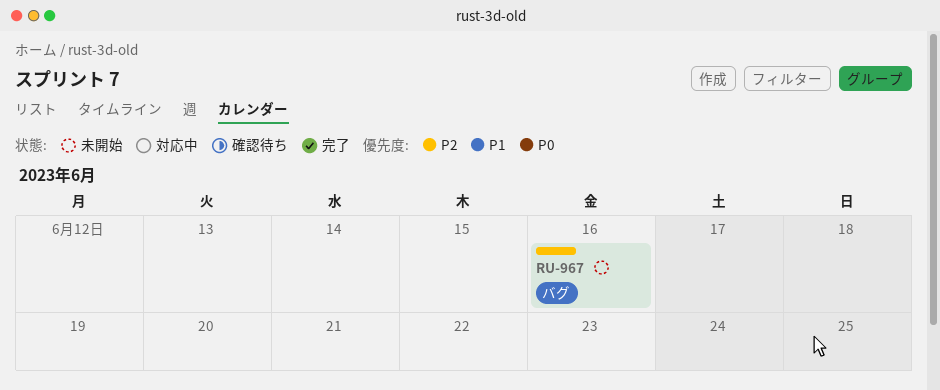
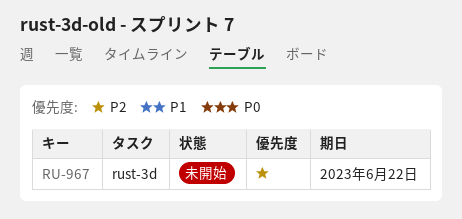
RU-967, due: Jun 16 -> Jun 22

